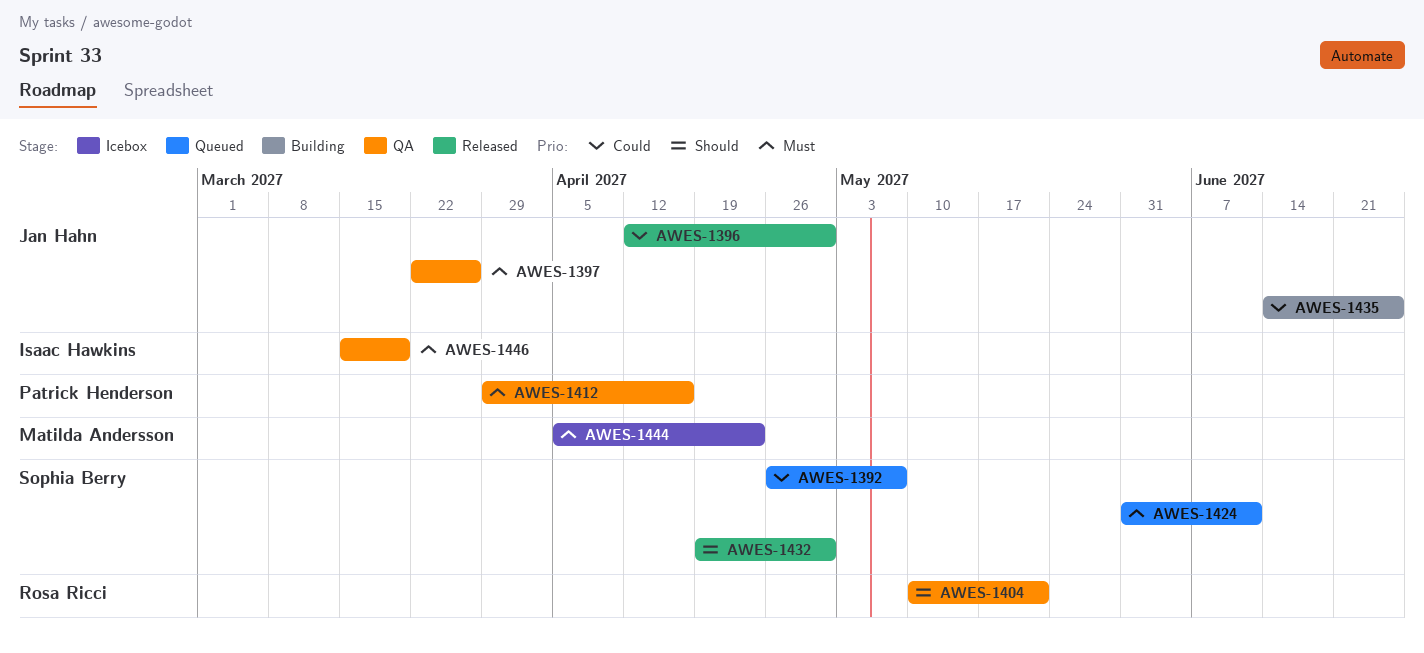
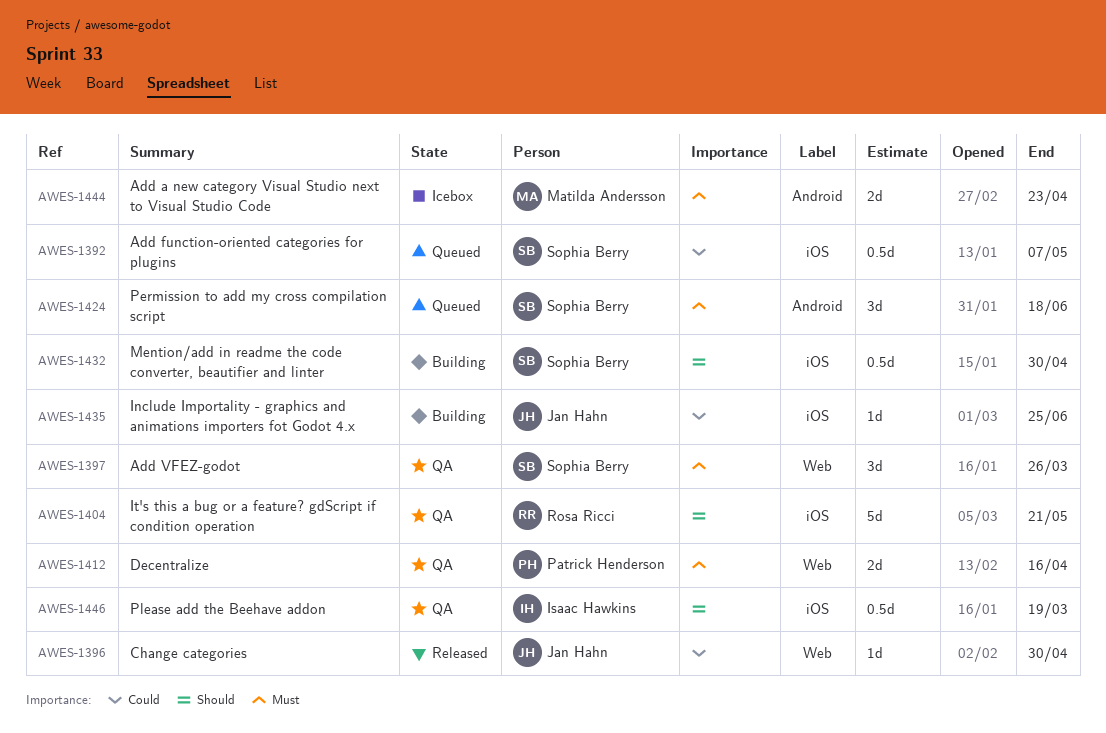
AWES-1397, owner: Jan Hahn -> Sophia Berry
AWES-1424, due: Jun 11 -> Jun 18
AWES-1432, status: Released -> Building
AWES-1446, priority: Must -> Should

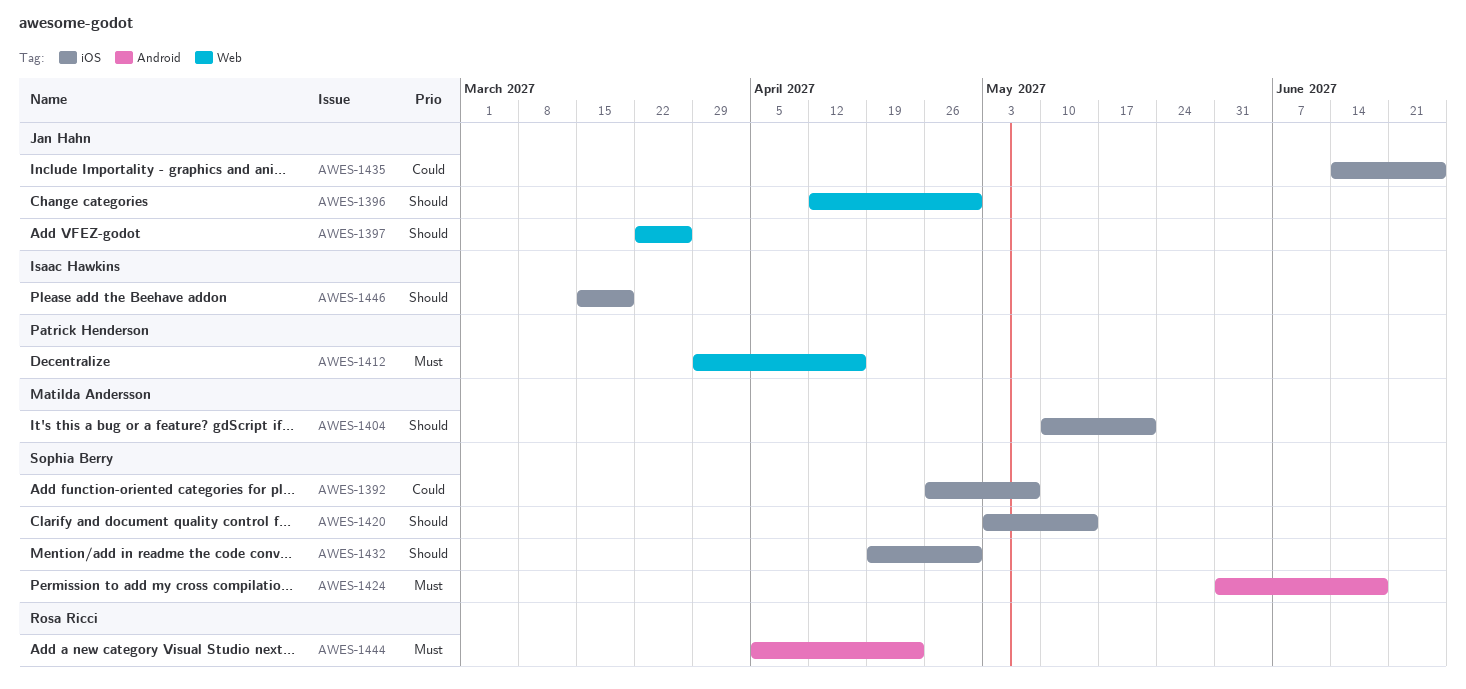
AWES-1396, priority: Could -> Should
AWES-1397, owner: Sophia Berry -> Jan Hahn
AWES-1397, priority: Must -> Should
AWES-1404, owner: Rosa Ricci -> Matilda Andersson
AWES-1420: none -> present
AWES-1444, owner: Matilda Andersson -> Rosa Ricci

